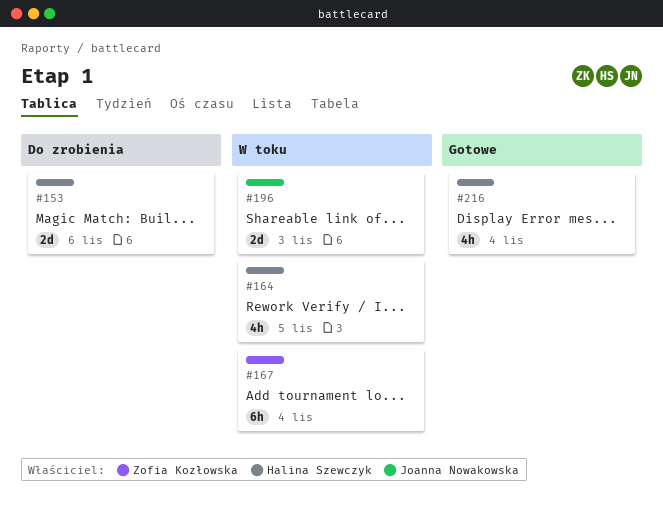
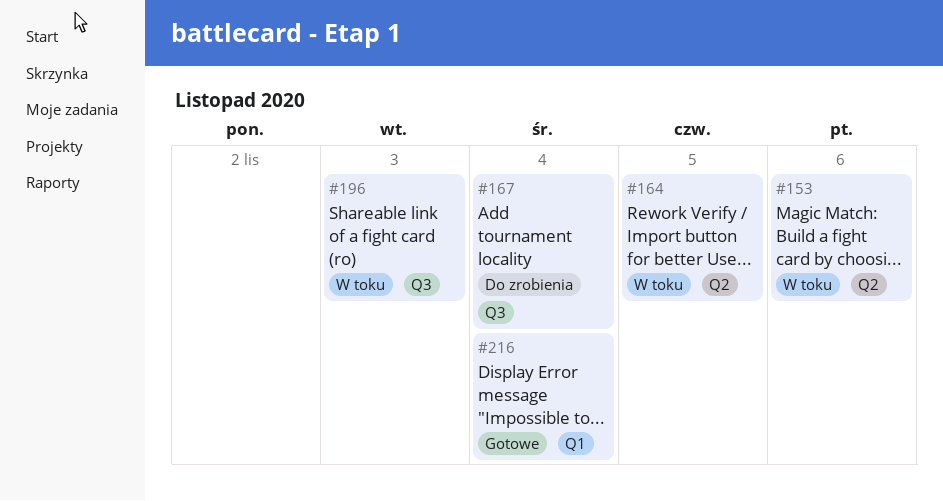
#153, status: Do zrobienia -> W toku
#167, status: W toku -> Do zrobienia

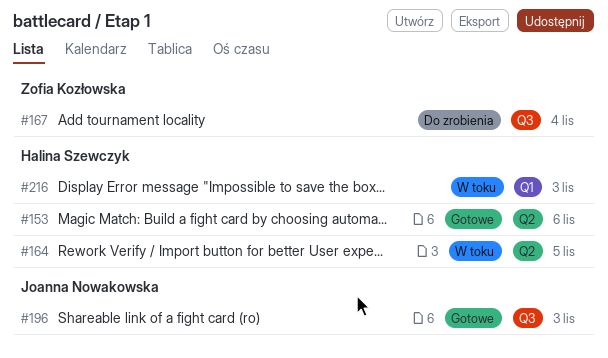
#153, status: W toku -> Gotowe
#196, status: W toku -> Gotowe
#216, status: Gotowe -> W toku
#216, due: Nov 4 -> Nov 3

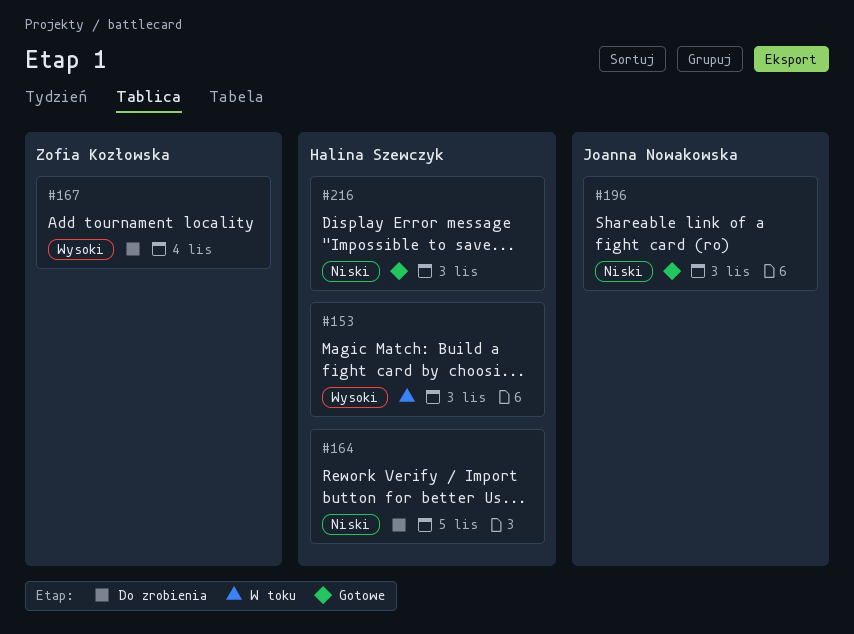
#153, status: Gotowe -> W toku
#153, due: Nov 6 -> Nov 3
#164, status: W toku -> Do zrobienia
#216, status: W toku -> Gotowe

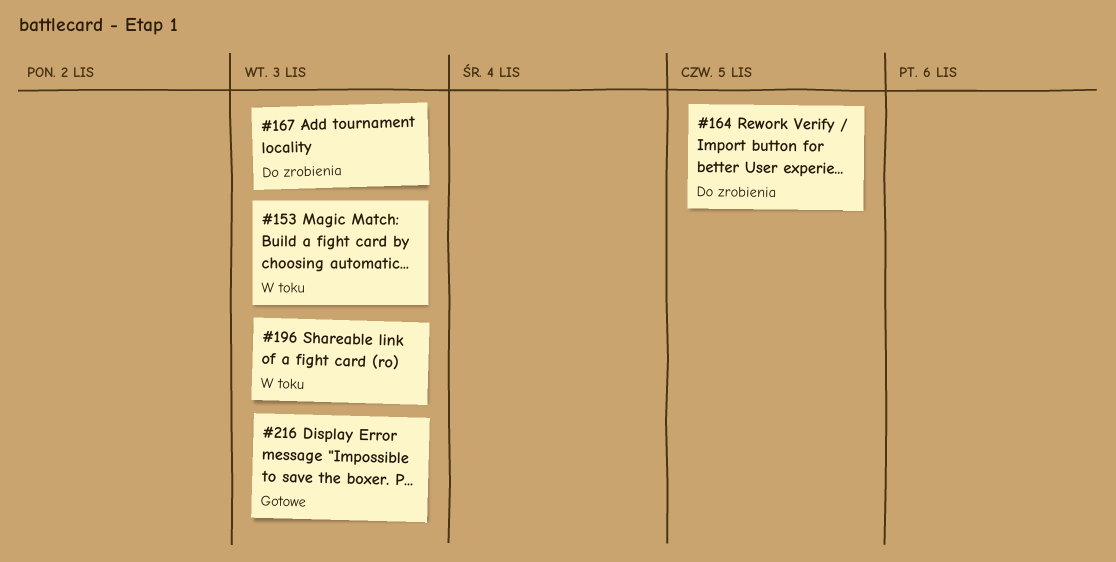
#167, due: Nov 4 -> Nov 3
#196, status: Gotowe -> W toku

